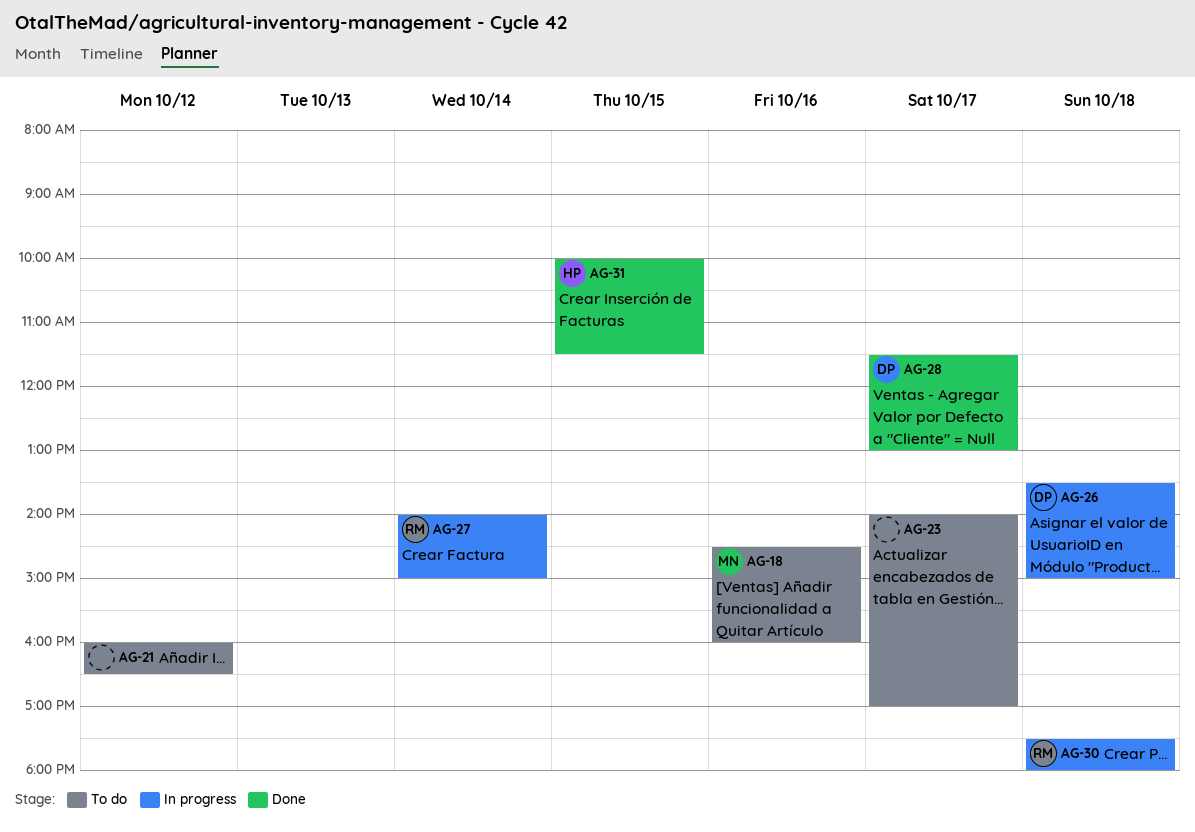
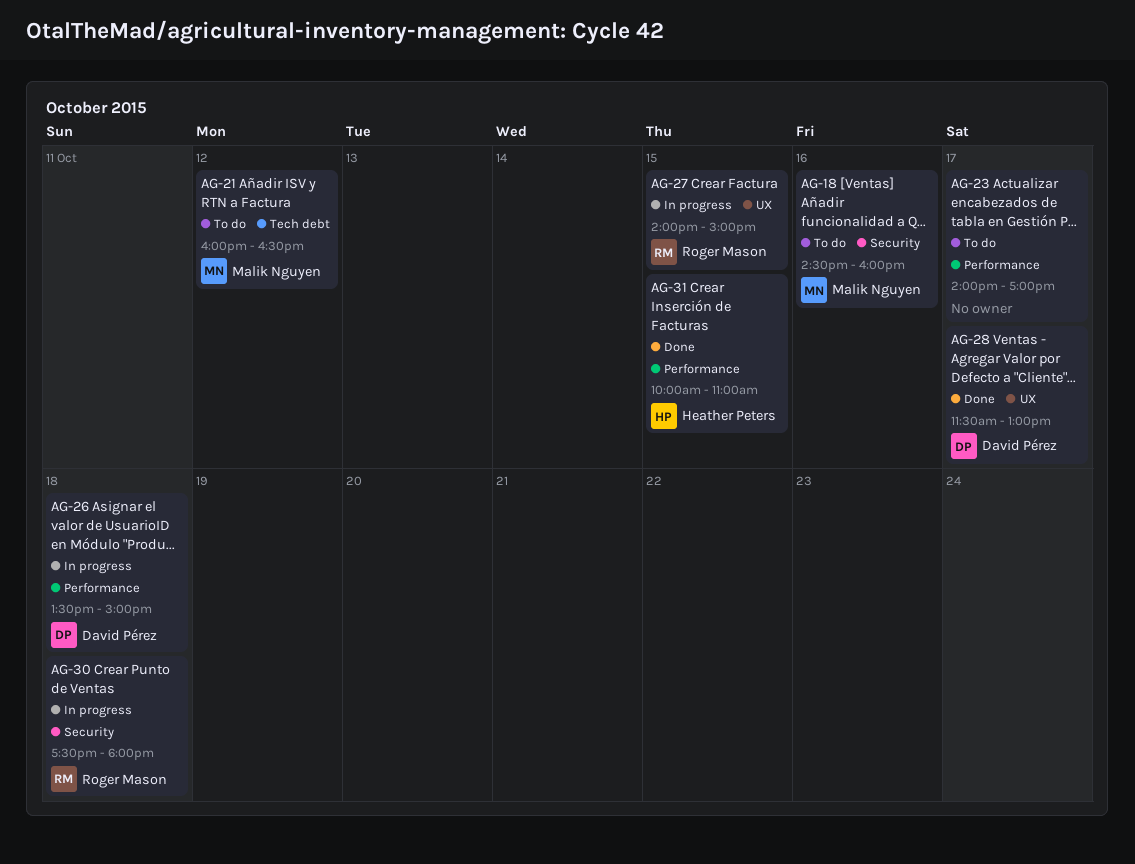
AG-21, owner: none -> Malik Nguyen
AG-27, day: Oct 14 -> Oct 15
AG-31, ends: 11:30 -> 11:00

